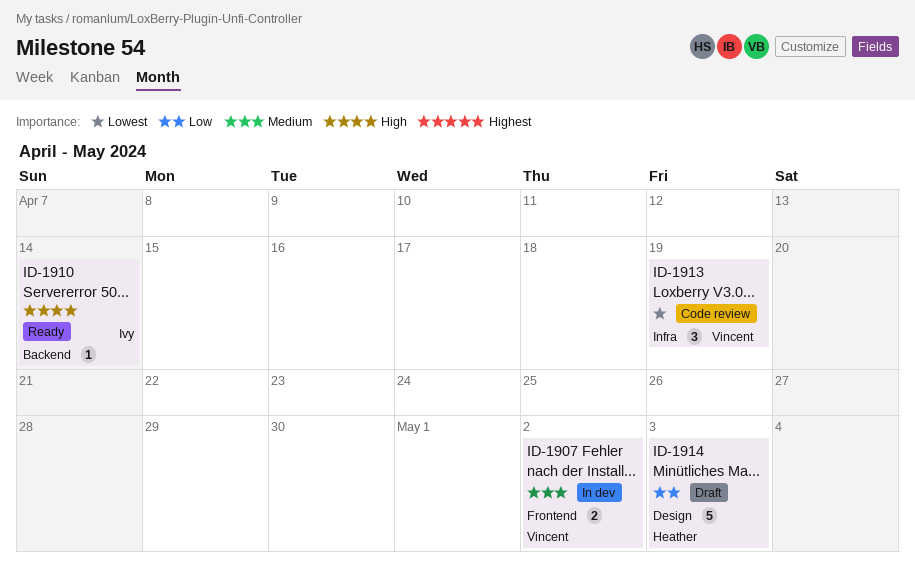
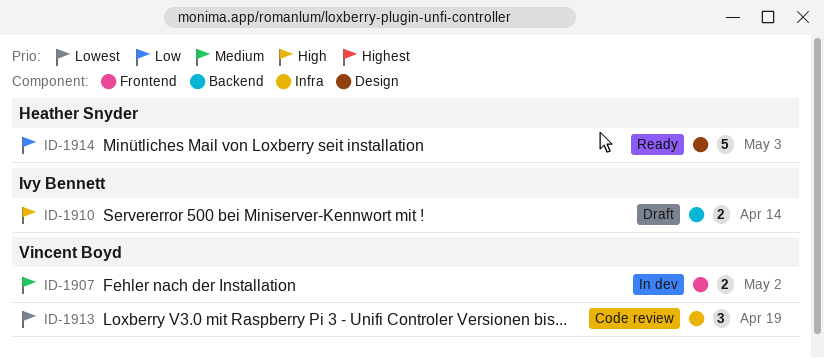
ID-1910, status: Ready -> Draft
ID-1910, estimate: 1 -> 2
ID-1914, status: Draft -> Ready

